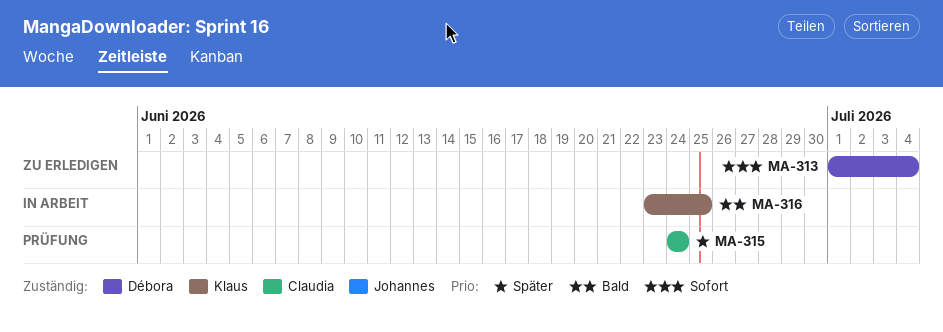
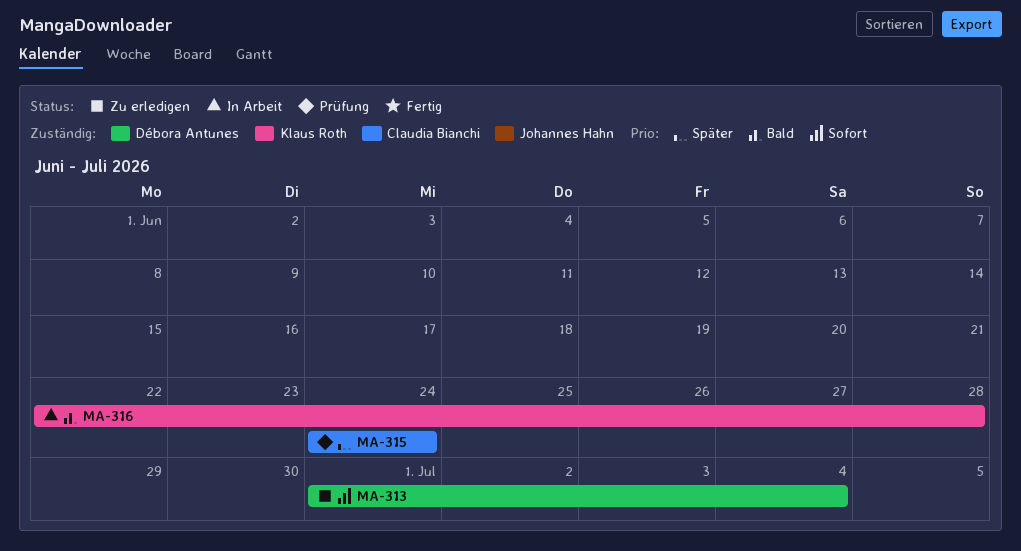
MA-316, start: Jun 23 -> Jun 22
MA-316, due: Jun 25 -> Jun 28

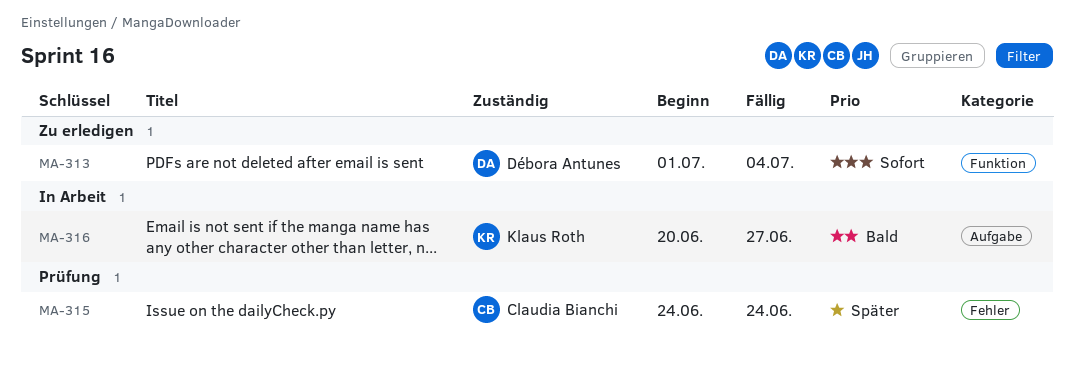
MA-316, start: Jun 22 -> Jun 20
MA-316, due: Jun 28 -> Jun 27

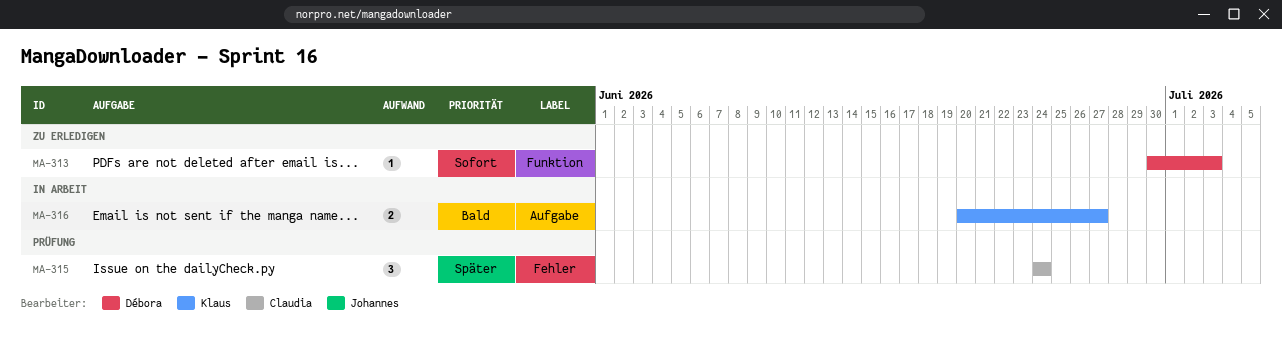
MA-313, start: Jul 1 -> Jun 30
MA-313, due: Jul 4 -> Jul 3

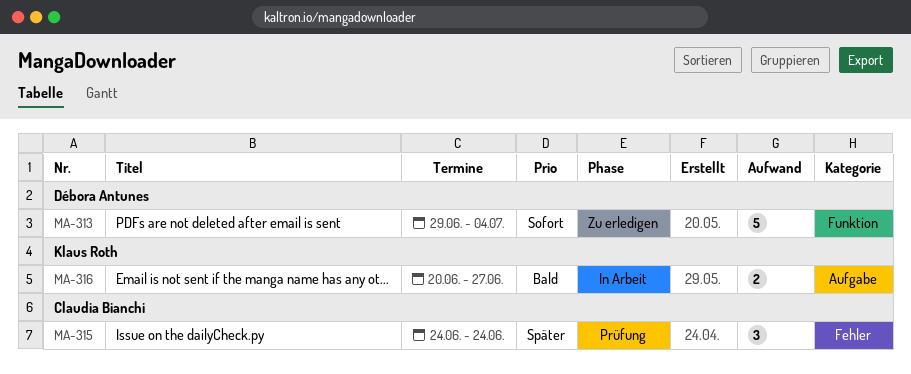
MA-313, estimate: 1 -> 5
MA-313, start: Jun 30 -> Jun 29
MA-313, due: Jul 3 -> Jul 4

